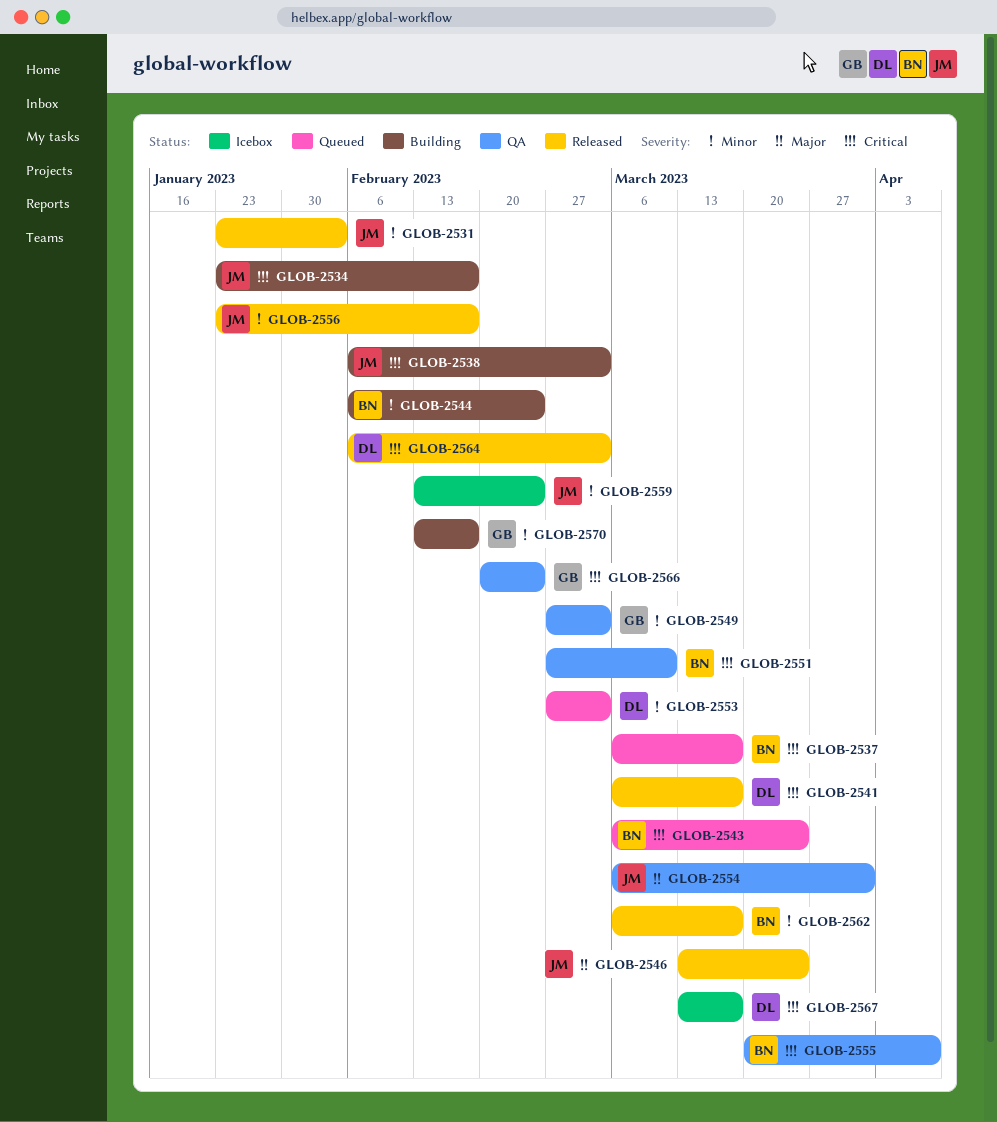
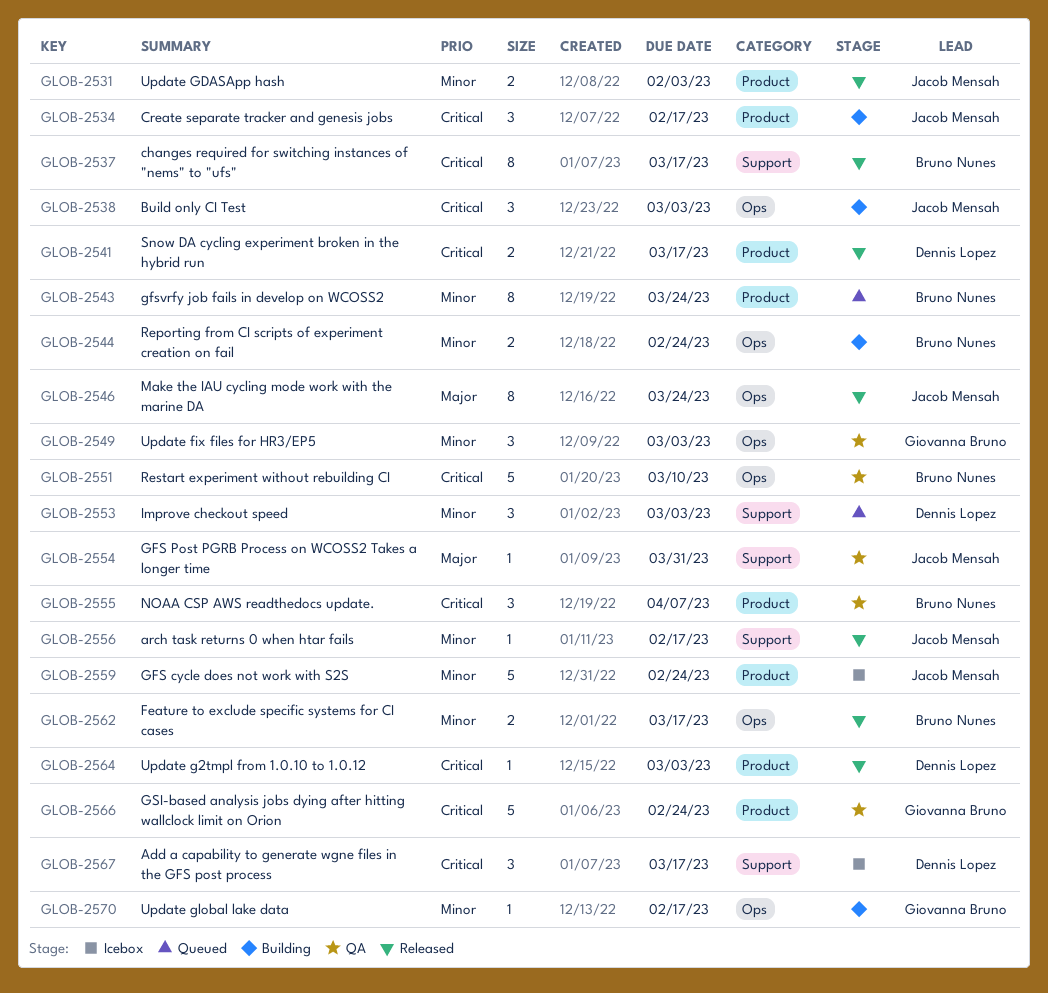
GLOB-2537, status: Queued -> Released
GLOB-2543, priority: Critical -> Minor

